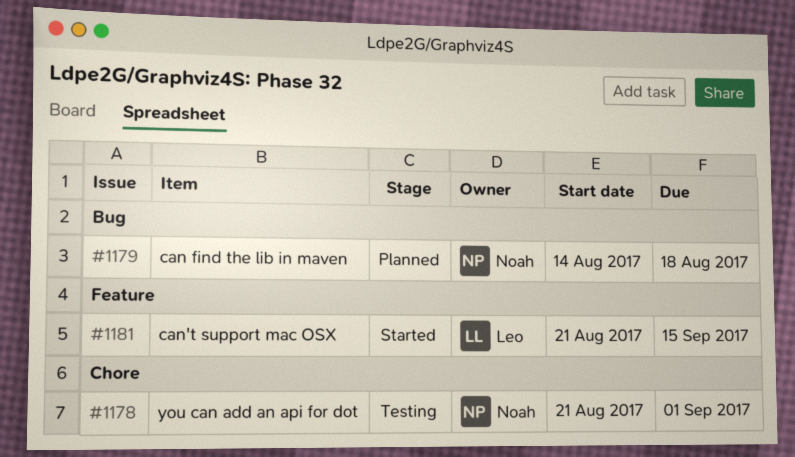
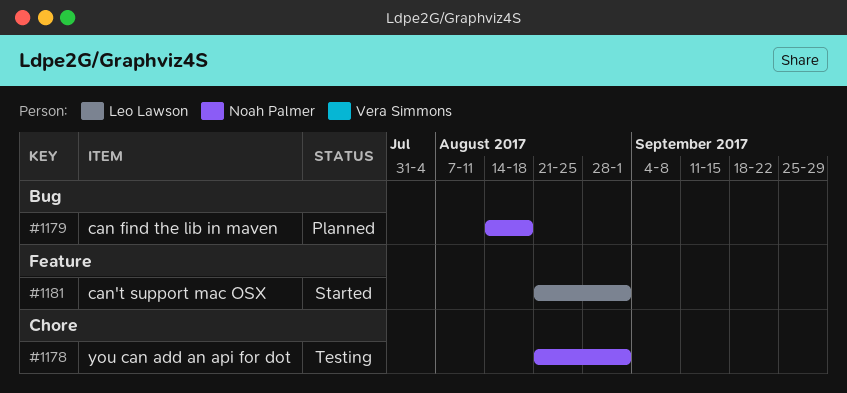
#1181, due: Sep 15 -> Sep 1

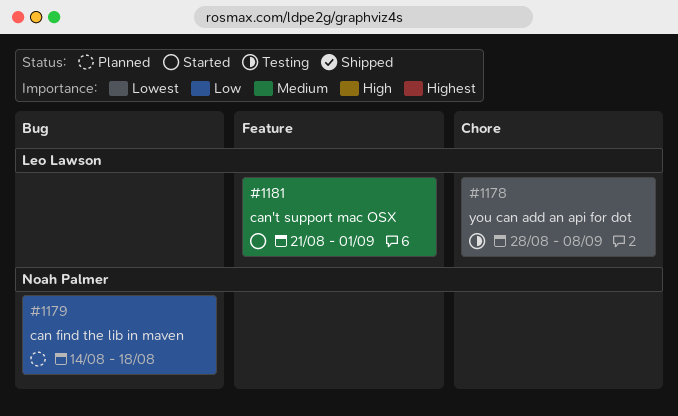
#1178, owner: Noah Palmer -> Leo Lawson
#1178, start: Aug 21 -> Aug 28
#1178, due: Sep 1 -> Sep 8

